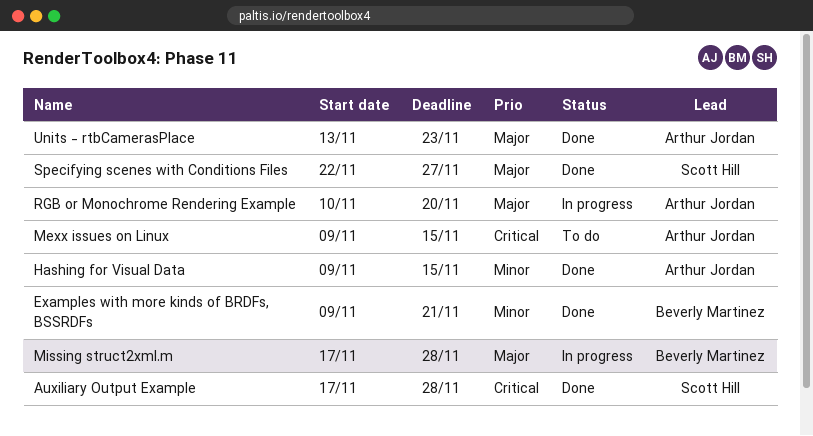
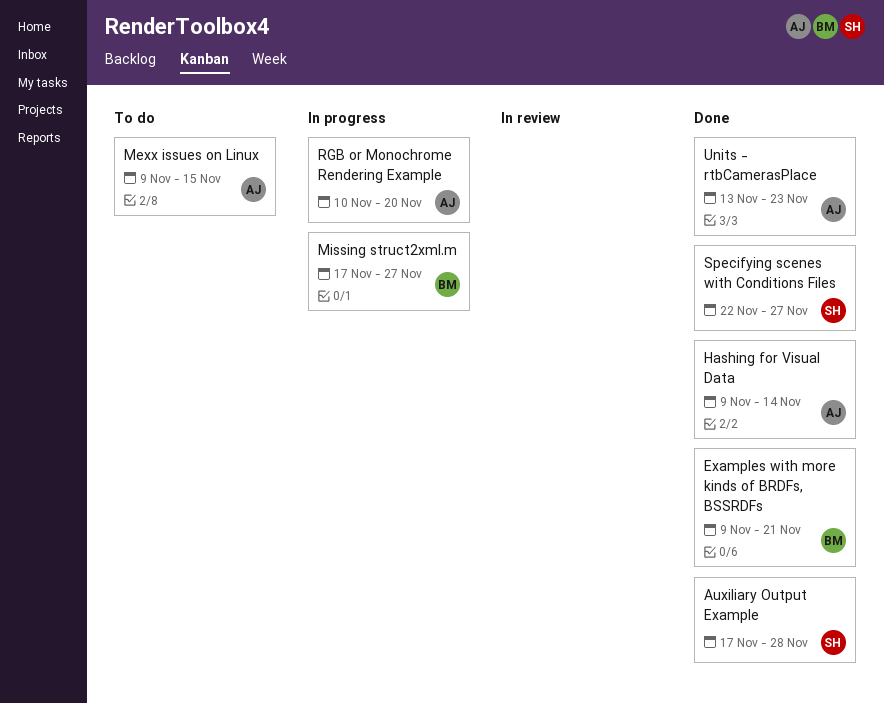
Hashing for Visual Data, due: Nov 15 -> Nov 14
Missing struct2xml.m, due: Nov 28 -> Nov 27

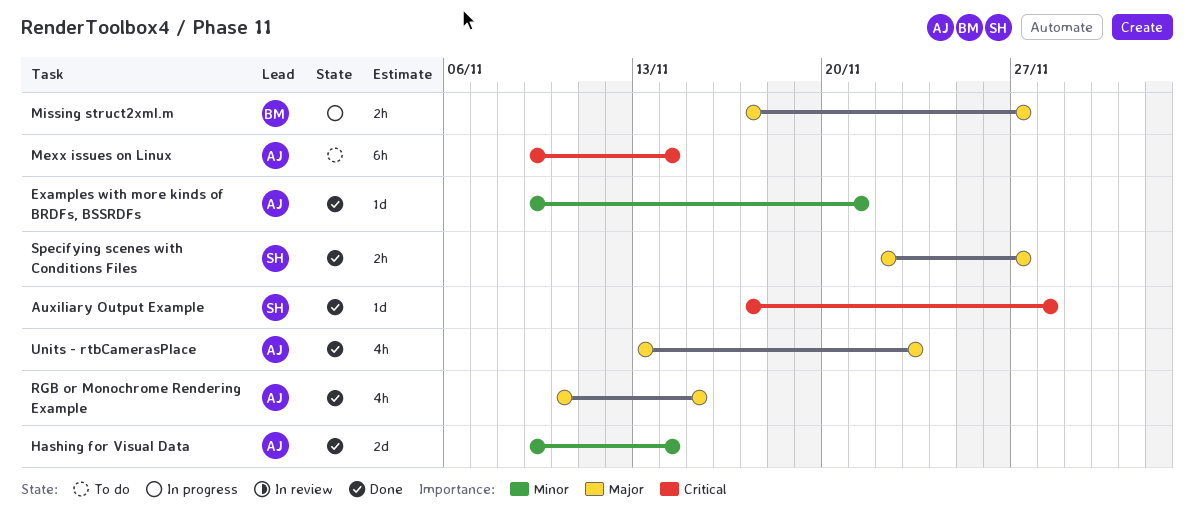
Examples with more kinds of BRDFs, BSSRDFs, owner: BM -> AJ
Mexx issues on Linux, due: Nov 15 -> Nov 14
RGB or Monochrome Rendering Example, status: In progress -> Done
RGB or Monochrome Rendering Example, due: Nov 20 -> Nov 15

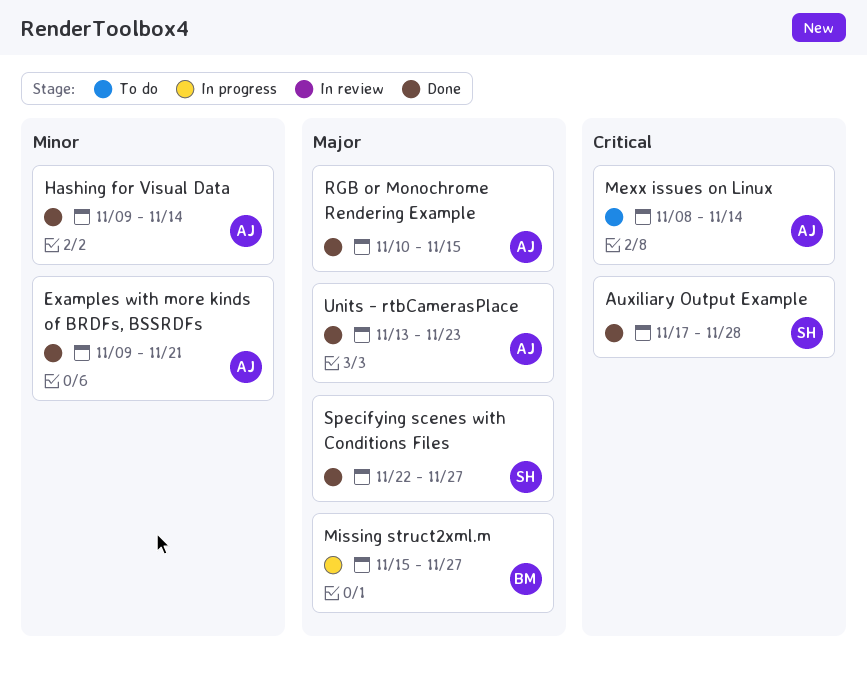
Mexx issues on Linux, start: Nov 9 -> Nov 8
Missing struct2xml.m, start: Nov 17 -> Nov 15

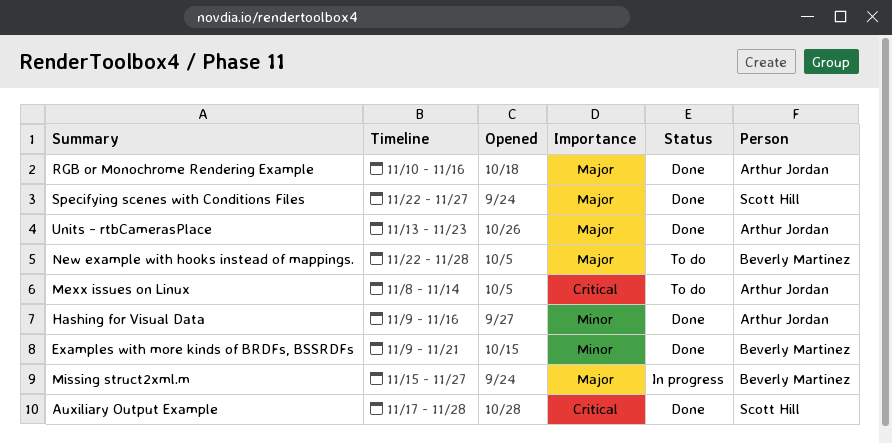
Examples with more kinds of BRDFs, BSSRDFs, owner: Arthur Jordan -> Beverly Martinez
Hashing for Visual Data, due: Nov 14 -> Nov 16
New example with hooks instead of mappings.: none -> present
RGB or Monochrome Rendering Example, due: Nov 15 -> Nov 16

